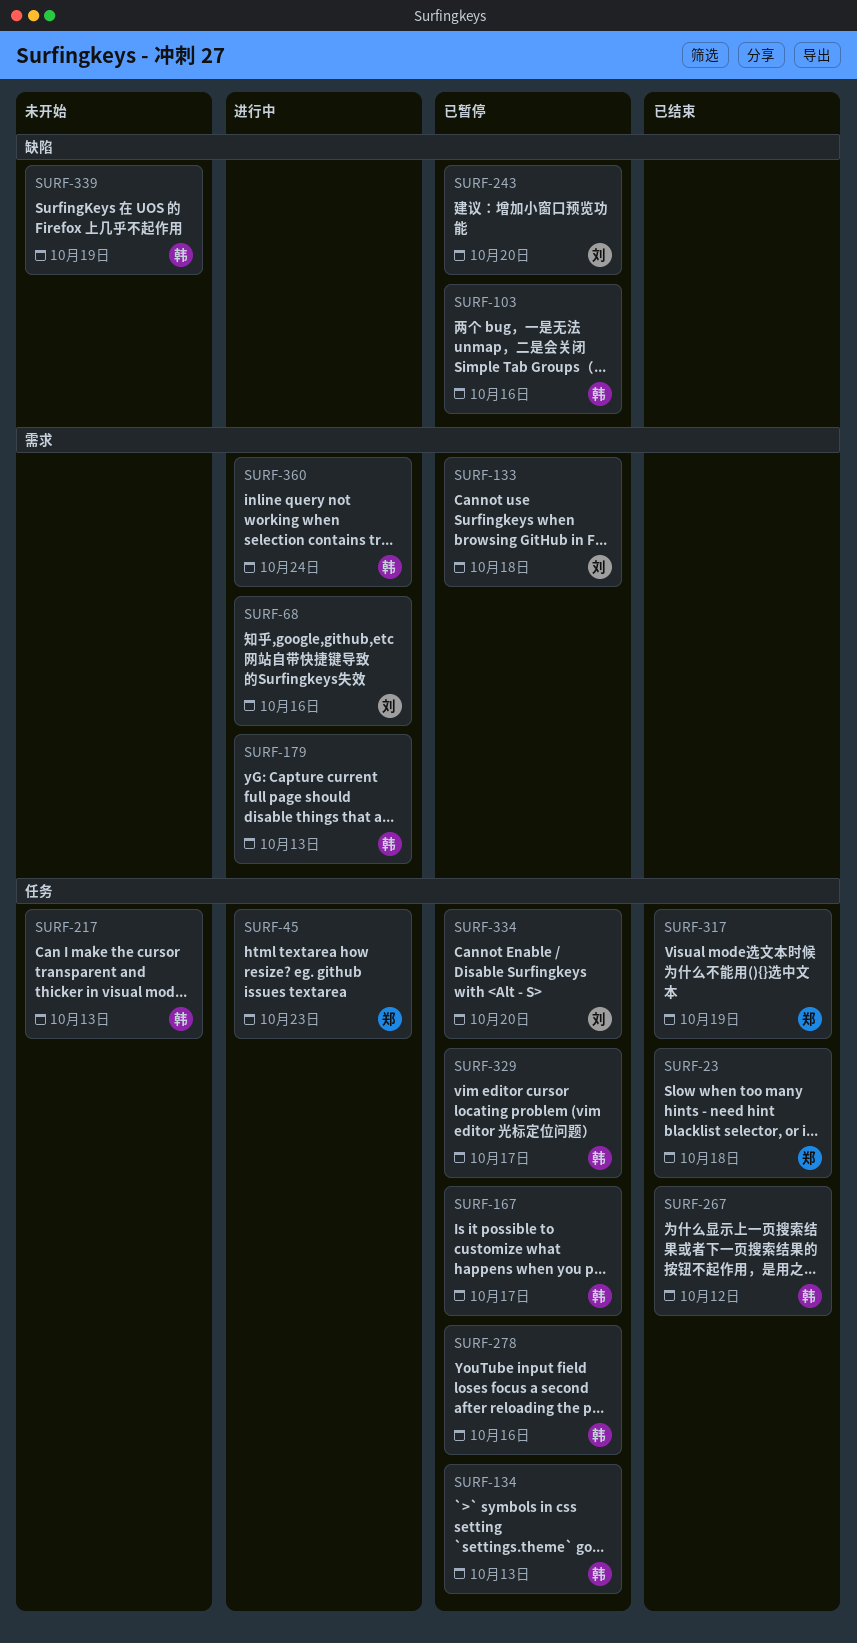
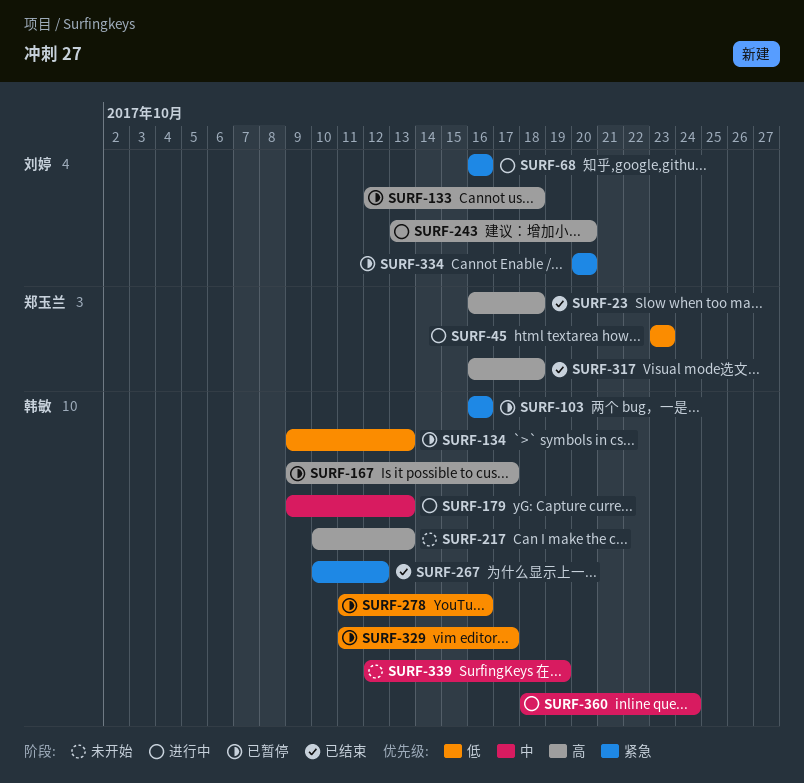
SURF-243, status: 已暂停 -> 进行中
SURF-317, due: Oct 19 -> Oct 18

